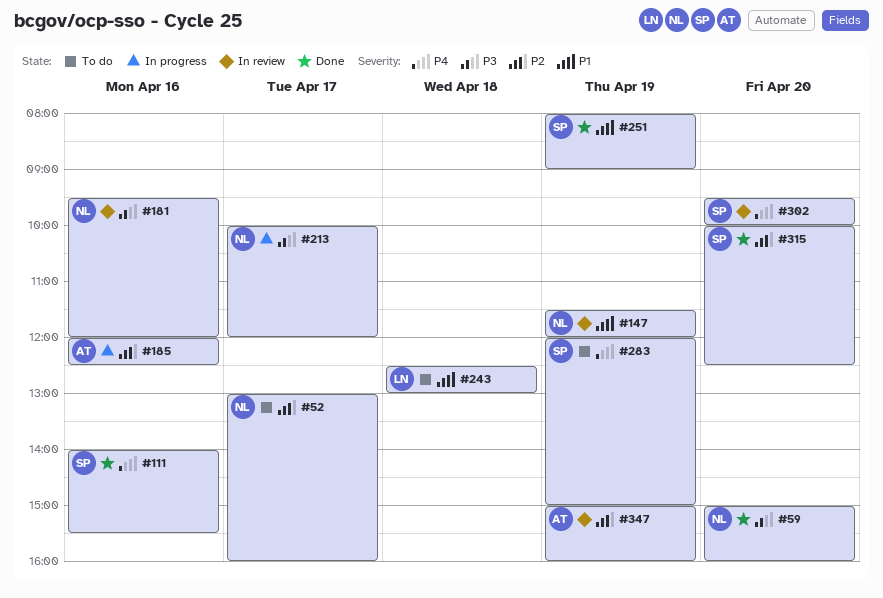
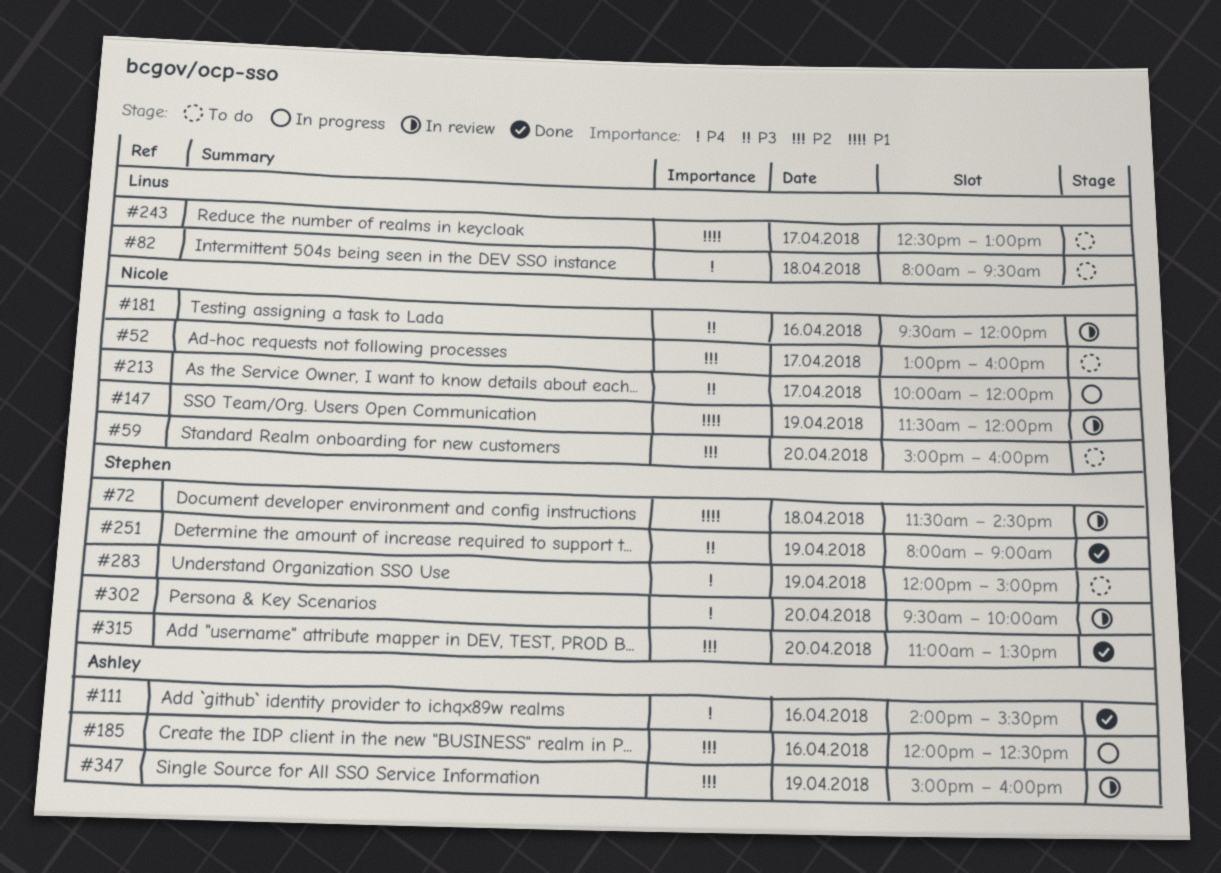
#59, status: Done -> To do
#59, priority: P3 -> P2
#72: none -> present
#82: none -> present
#111, owner: Stephen -> Ashley
#243, day: Apr 18 -> Apr 17
#251, priority: P1 -> P3
#315, begins: 10:00 -> 11:00
#315, ends: 12:30 -> 13:30

